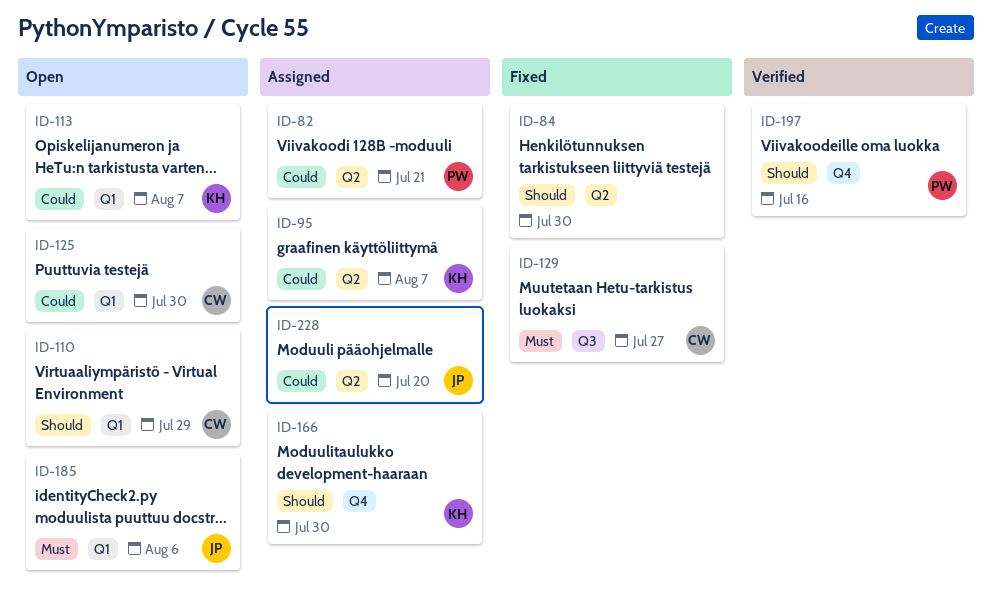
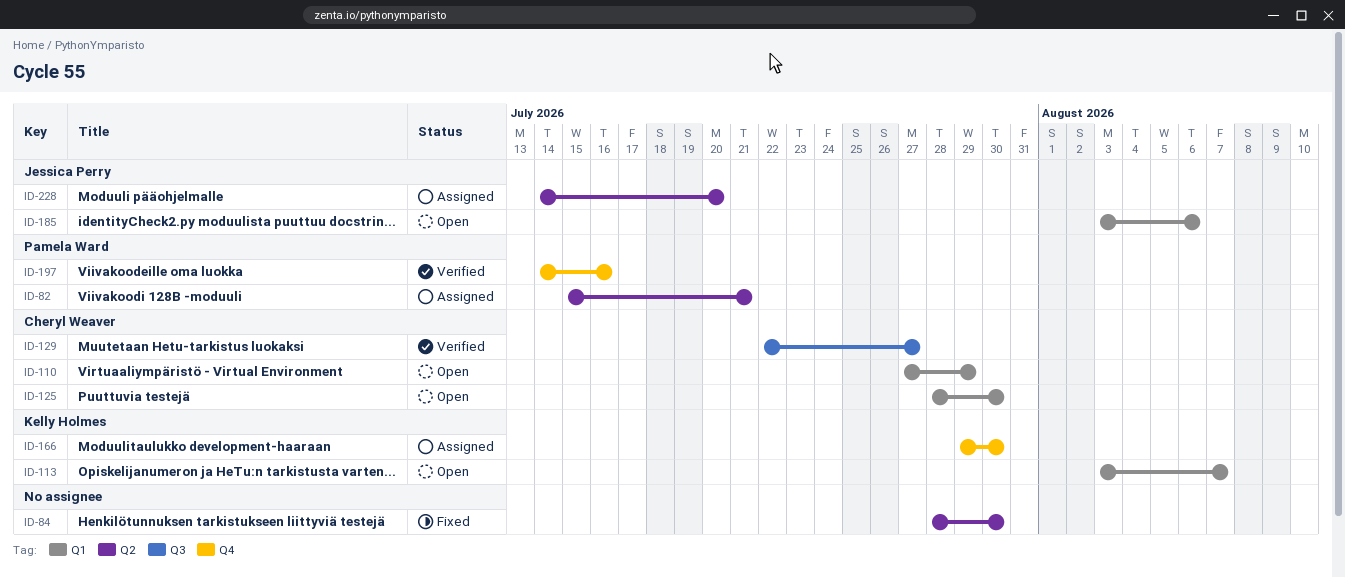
ID-95: present -> none
ID-129, status: Fixed -> Verified

